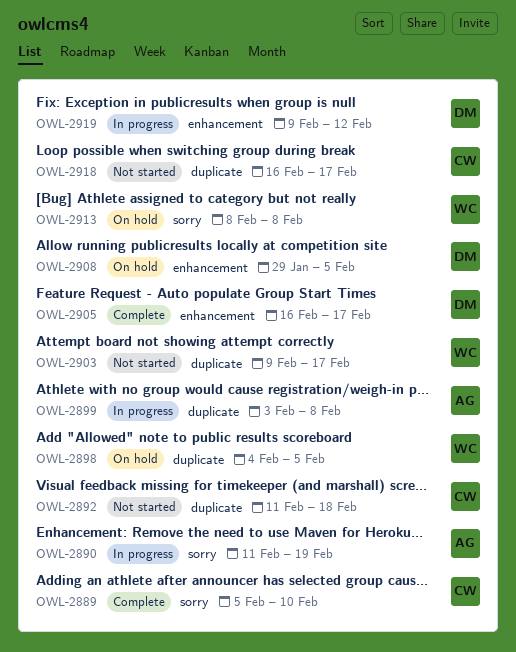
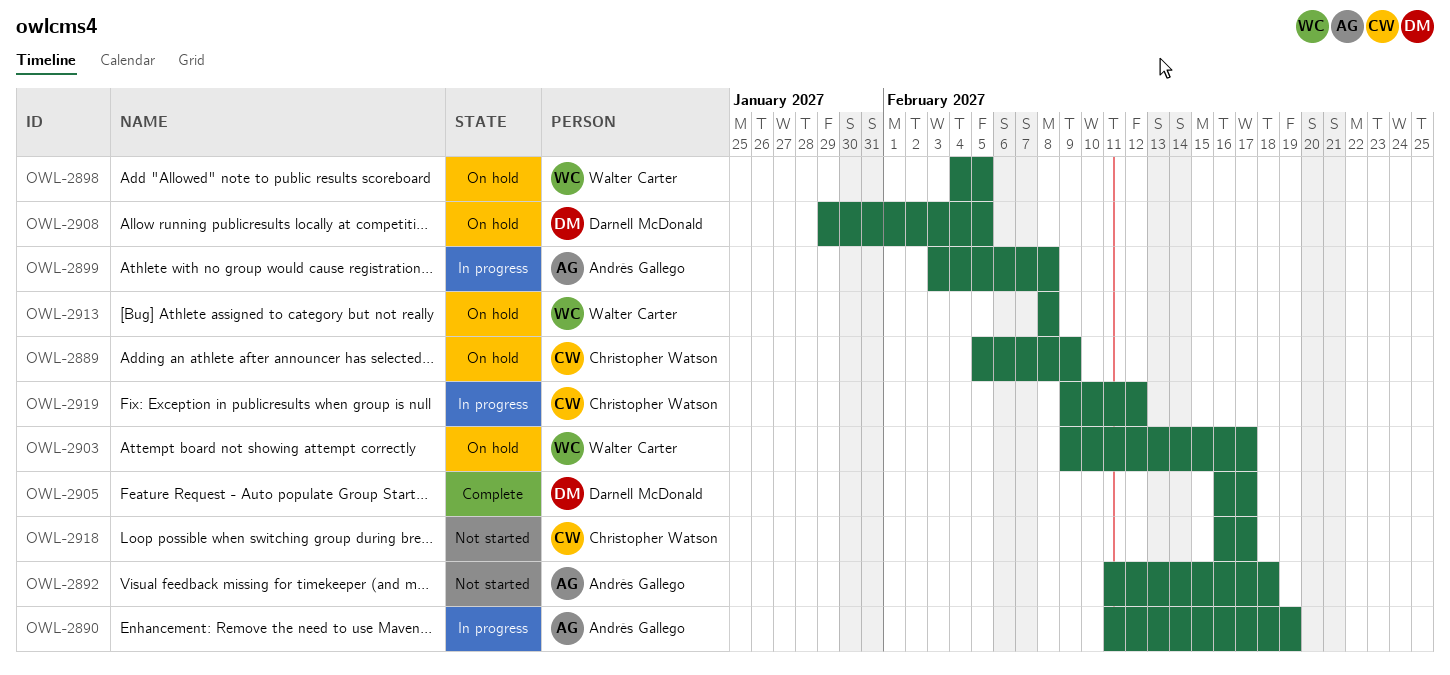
OWL-2889, status: Complete -> On hold
OWL-2889, due: Feb 10 -> Feb 9
OWL-2892, owner: Christopher Watson -> Andrés Gallego
OWL-2903, status: Not started -> On hold
OWL-2919, owner: Darnell McDonald -> Christopher Watson

